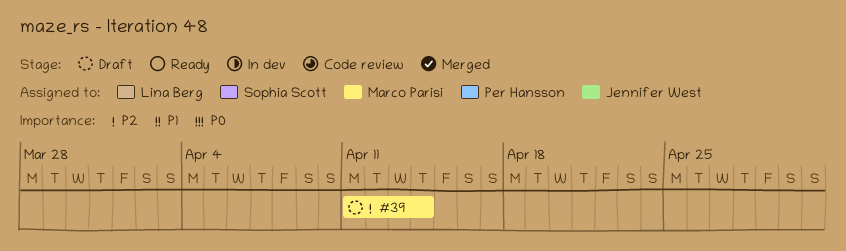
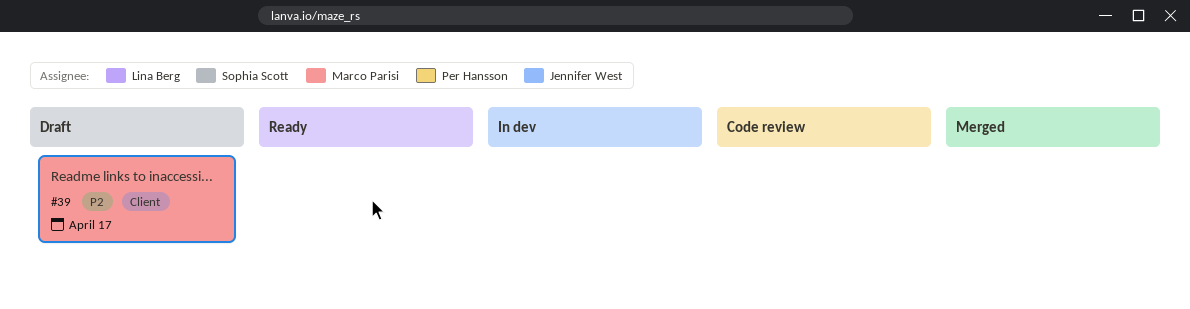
#39, due: Apr 14 -> Apr 17

